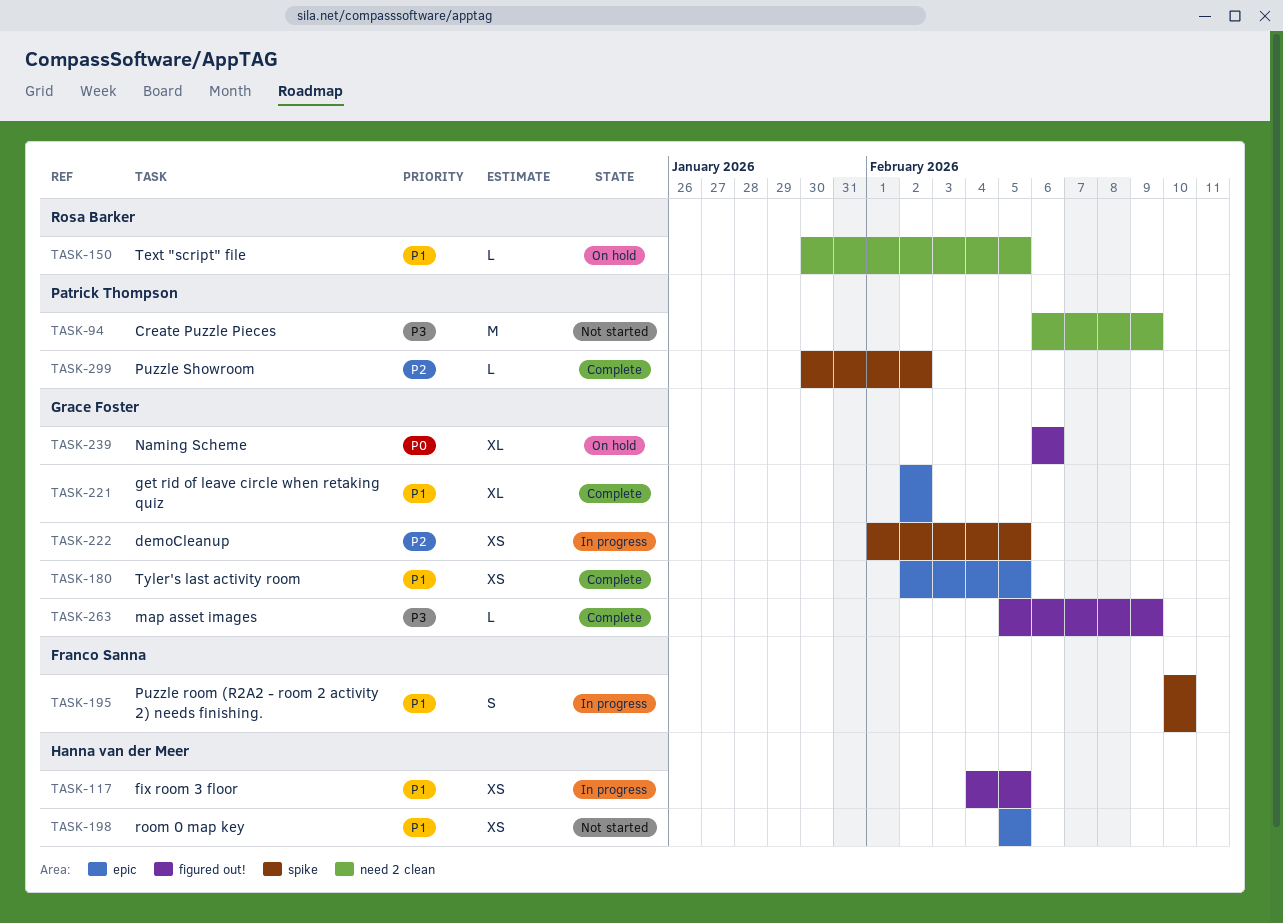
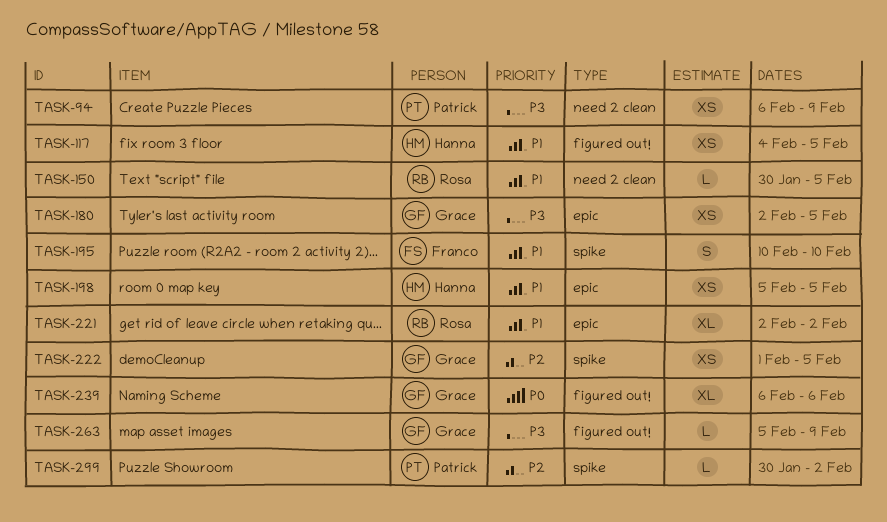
TASK-94, estimate: M -> XS
TASK-180, priority: P1 -> P3
TASK-221, owner: Grace Foster -> Rosa Barker

